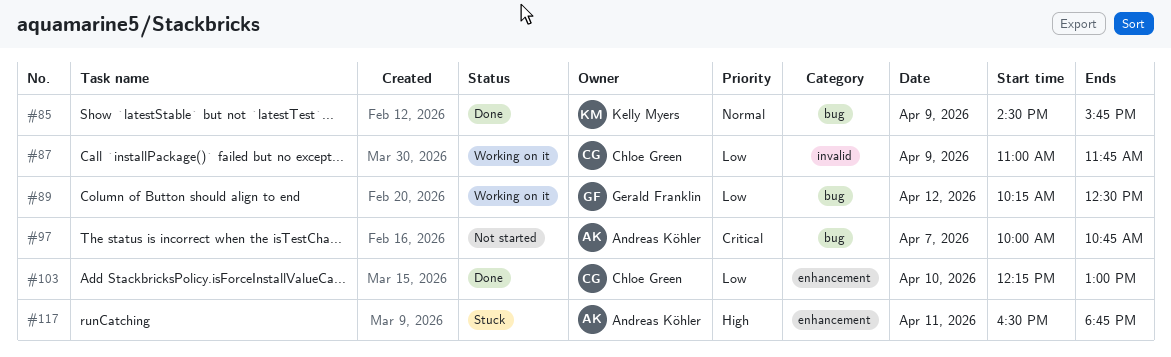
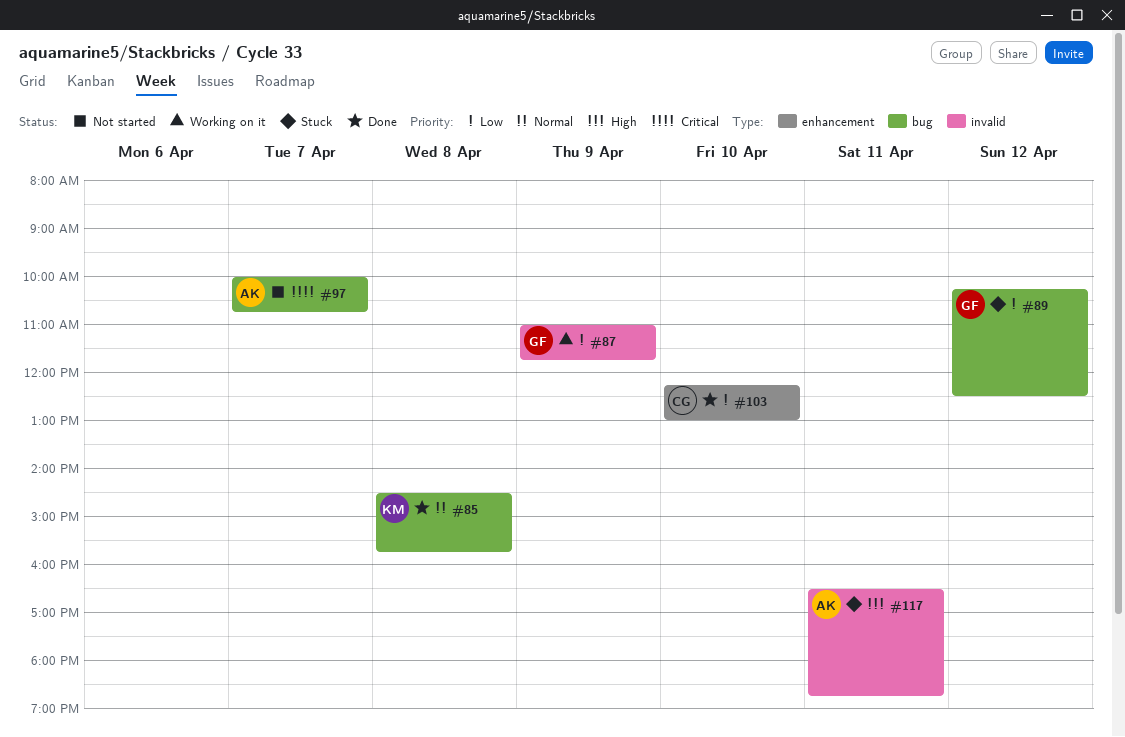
#85, day: Apr 9 -> Apr 8
#87, owner: Chloe Green -> Gerald Franklin
#89, status: Working on it -> Stuck
#117, label: enhancement -> invalid

